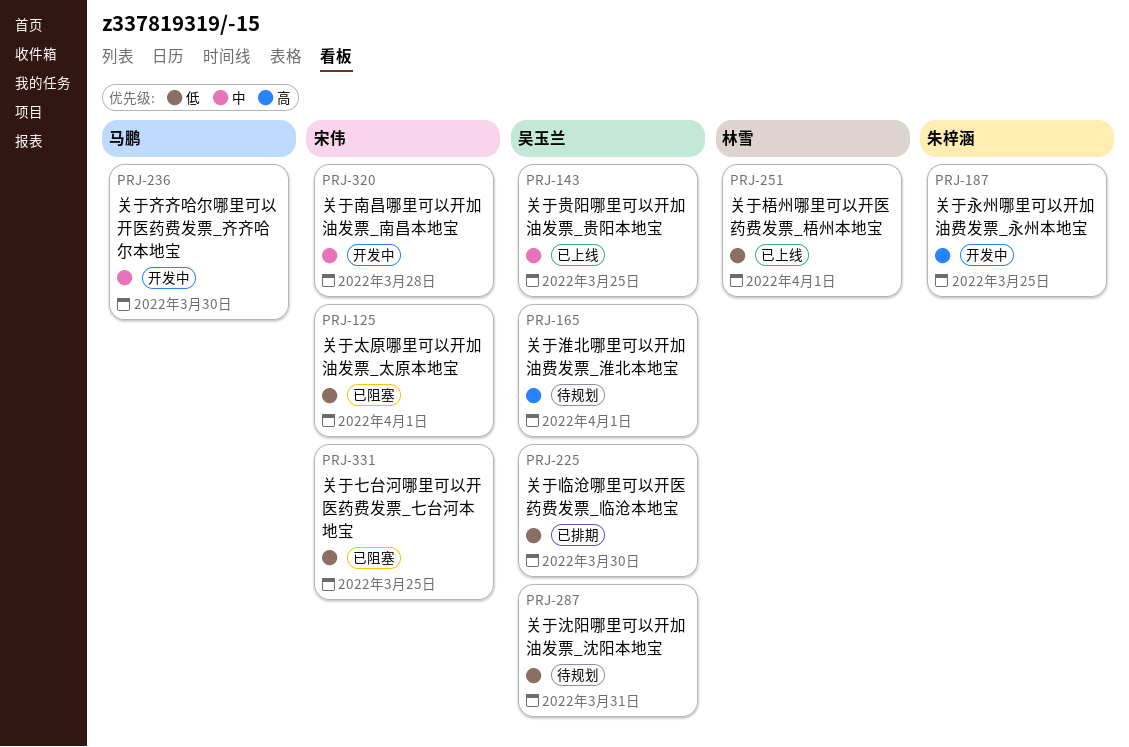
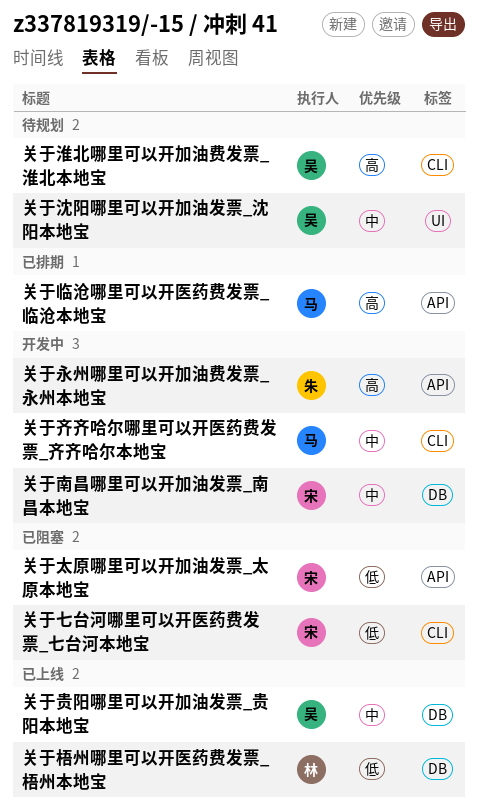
关于临沧哪里可以开医药费发票_临沧本地宝, owner: 吴玉兰 -> 马鹏
关于临沧哪里可以开医药费发票_临沧本地宝, priority: 低 -> 高
关于沈阳哪里可以开加油发票_沈阳本地宝, priority: 低 -> 中

